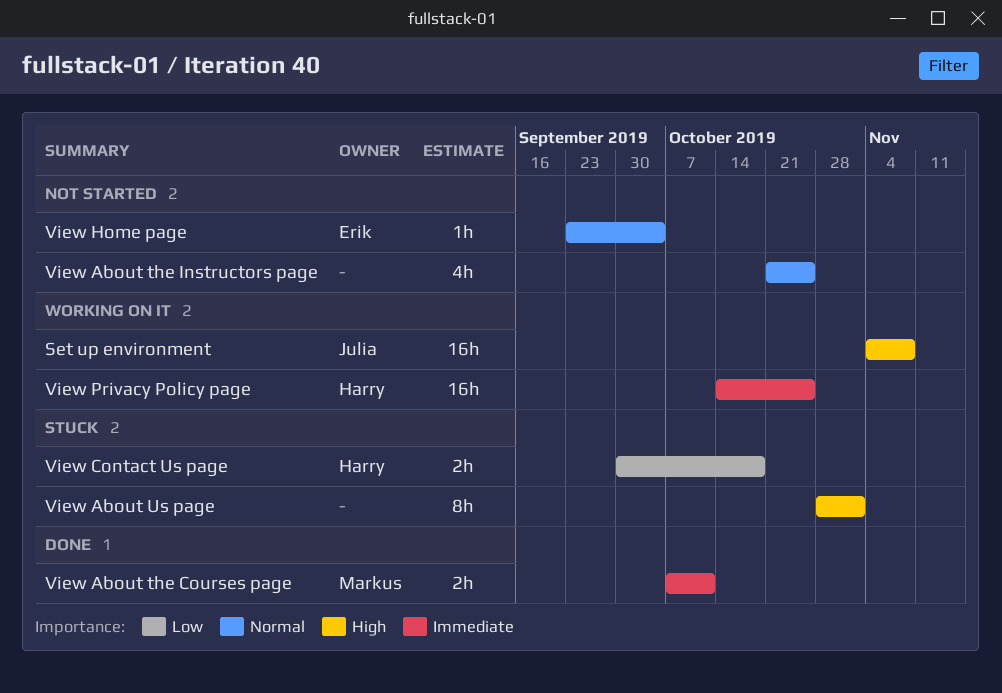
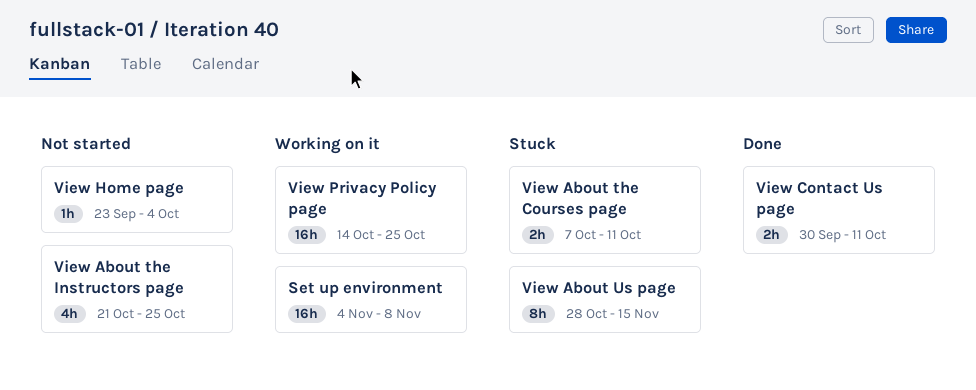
View About the Courses page, status: Done -> Stuck
View About Us page, due: Nov 1 -> Nov 15
View Contact Us page, status: Stuck -> Done
View Contact Us page, due: Oct 18 -> Oct 11

